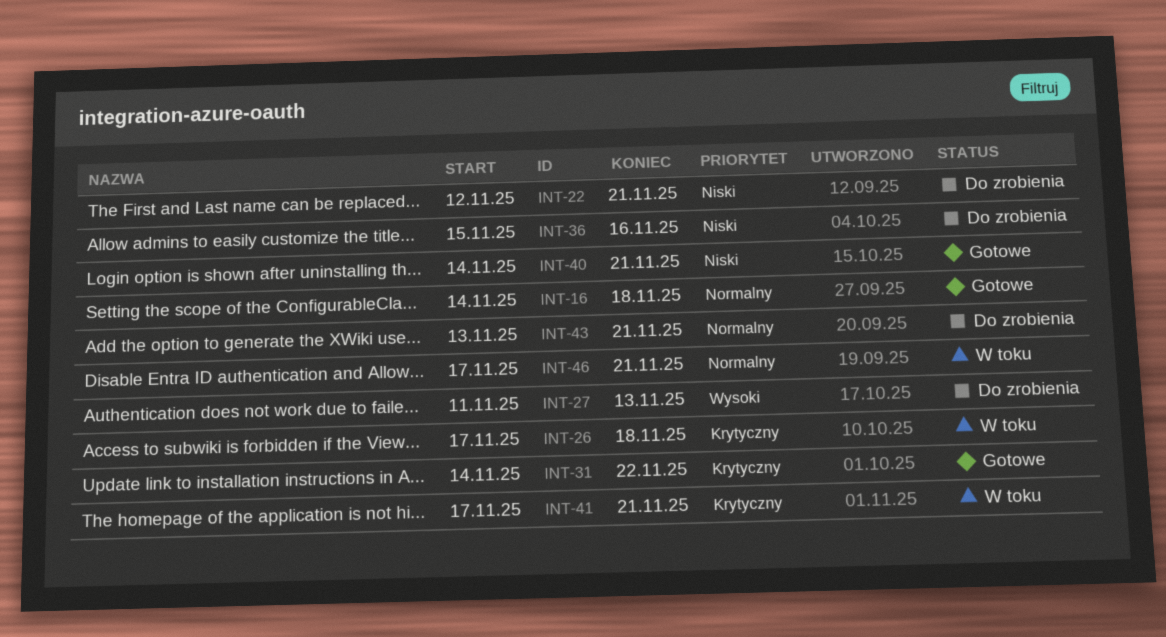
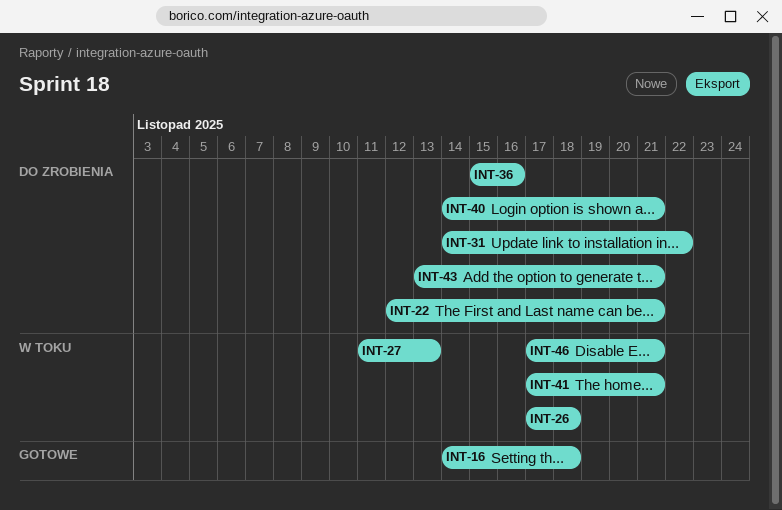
INT-27, status: Do zrobienia -> W toku
INT-31, status: Gotowe -> Do zrobienia
INT-40, status: Gotowe -> Do zrobienia

